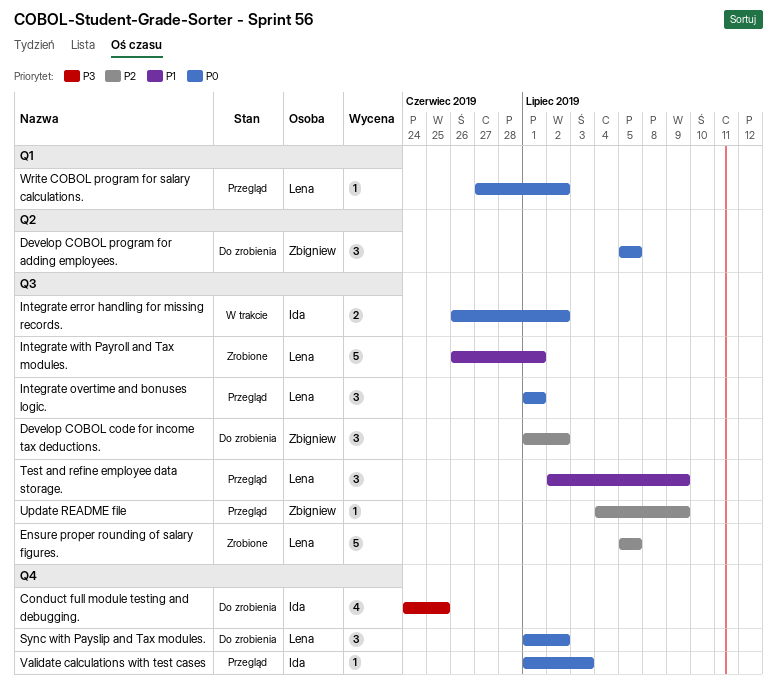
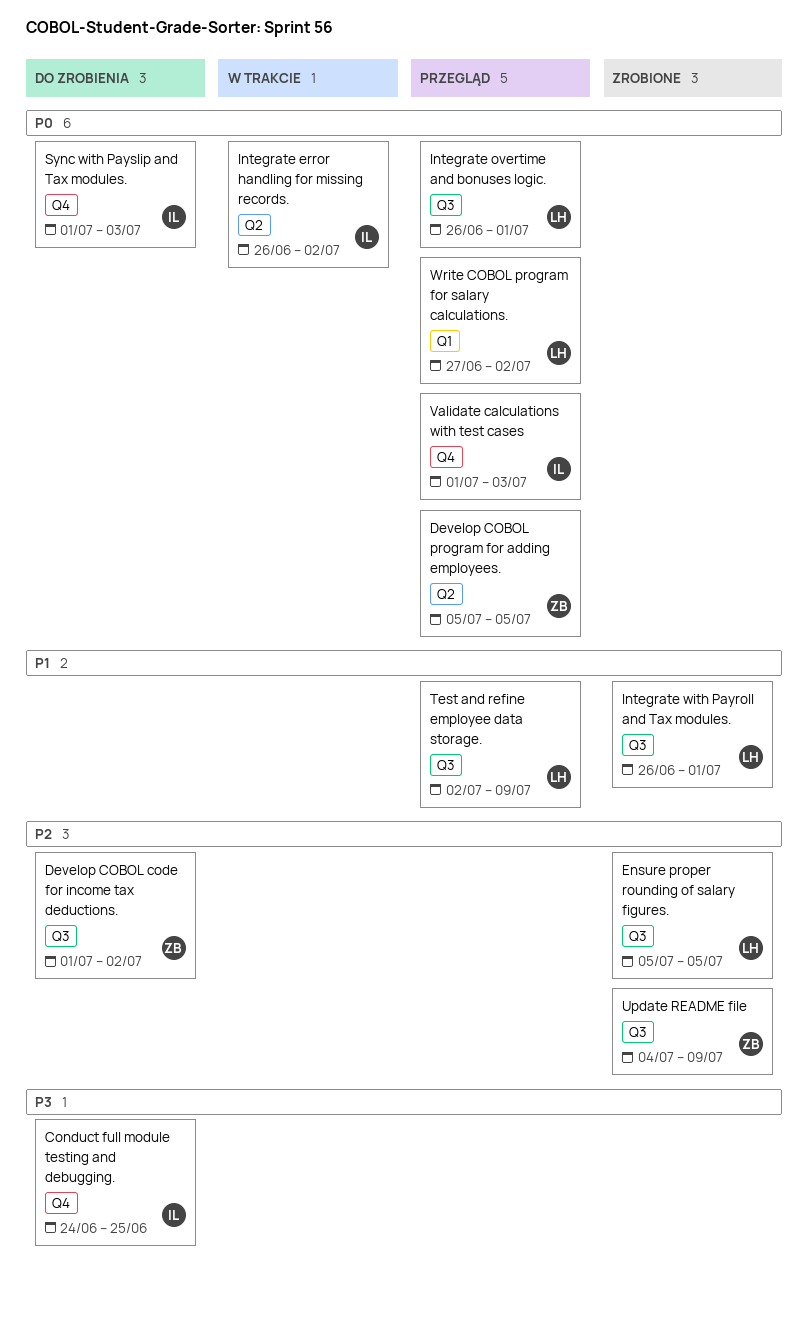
Develop COBOL program for adding employees., status: Do zrobienia -> Przegląd
Integrate error handling for missing records., label: Q3 -> Q2
Integrate overtime and bonuses logic., start: Jul 1 -> Jun 26
Sync with Payslip and Tax modules., owner: Lena -> Ida
Sync with Payslip and Tax modules., due: Jul 2 -> Jul 3
Update README file, status: Przegląd -> Zrobione

